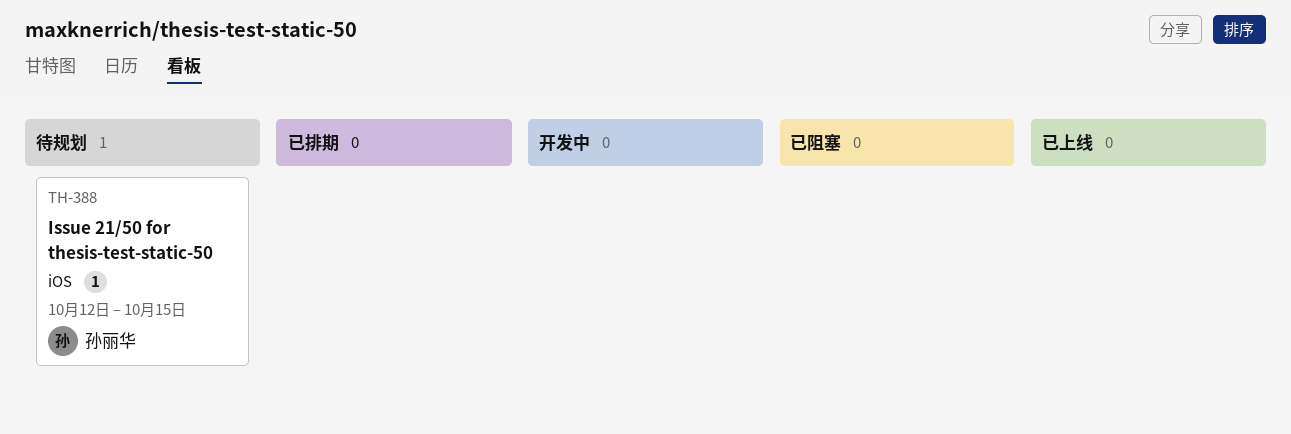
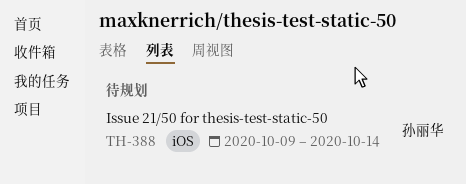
TH-388, start: Oct 12 -> Oct 9
TH-388, due: Oct 15 -> Oct 14

